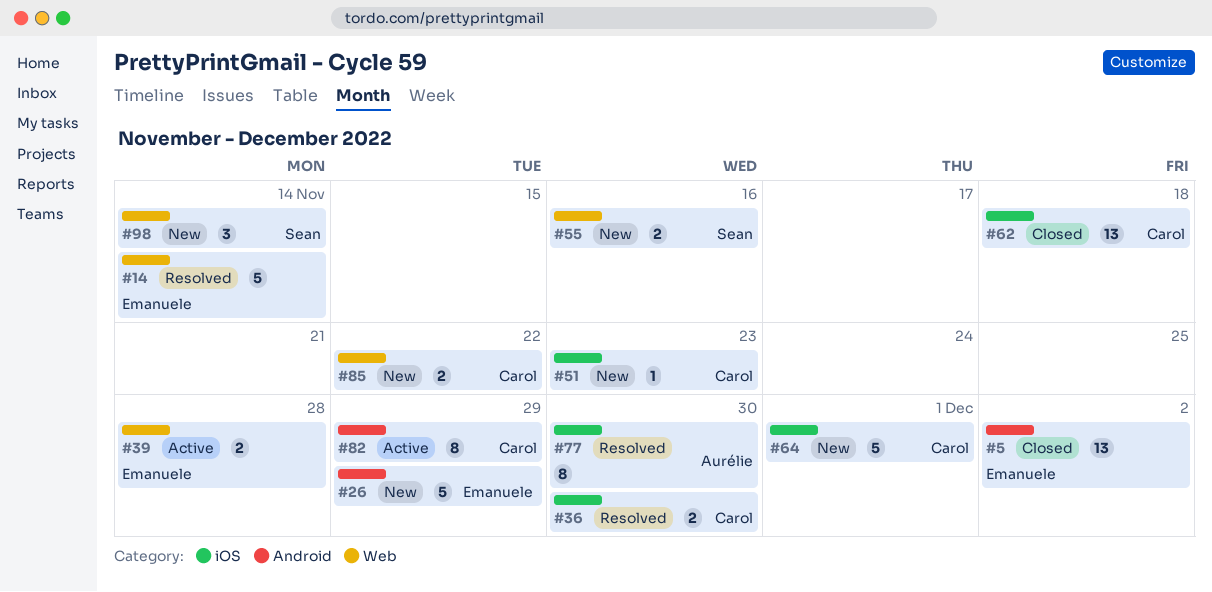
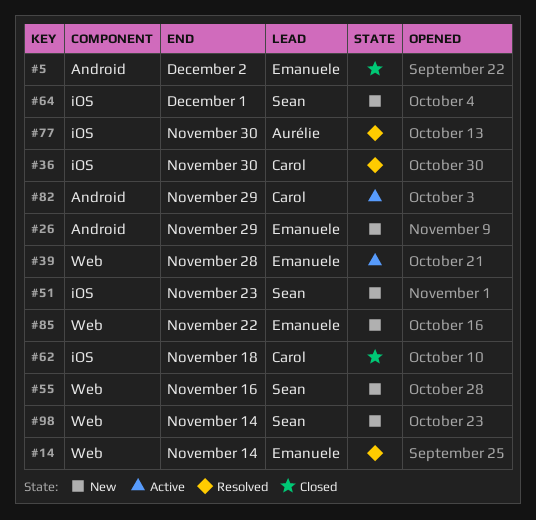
#51, owner: Carol -> Sean
#64, owner: Carol -> Sean
#85, owner: Carol -> Emanuele

